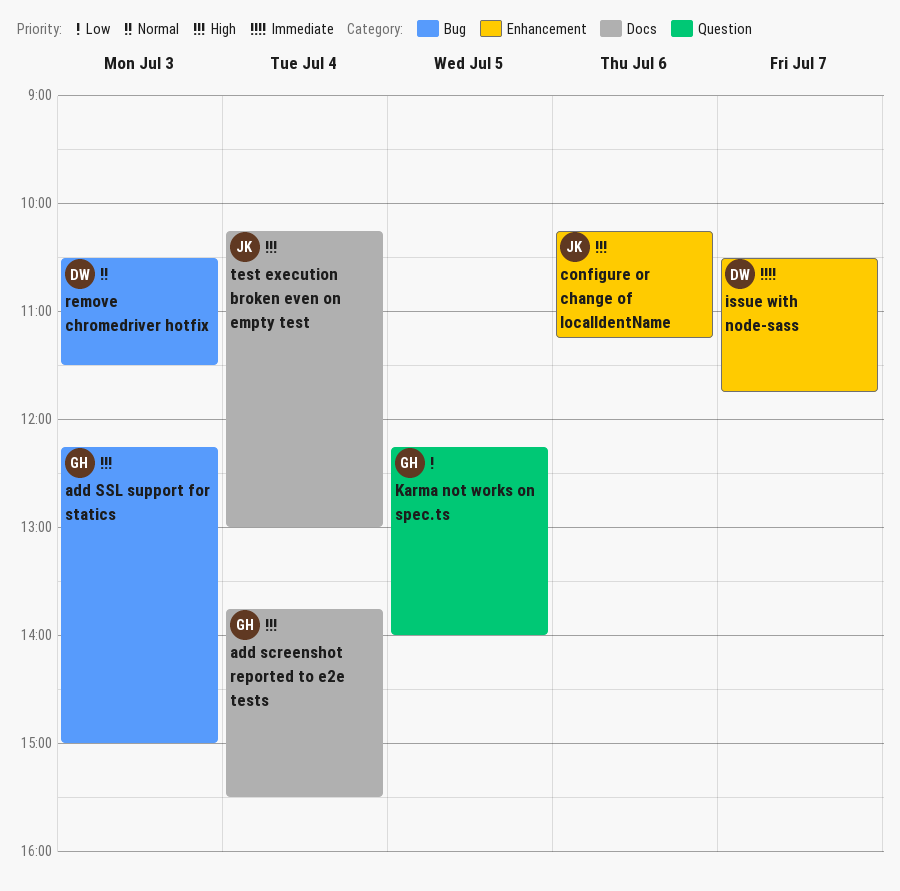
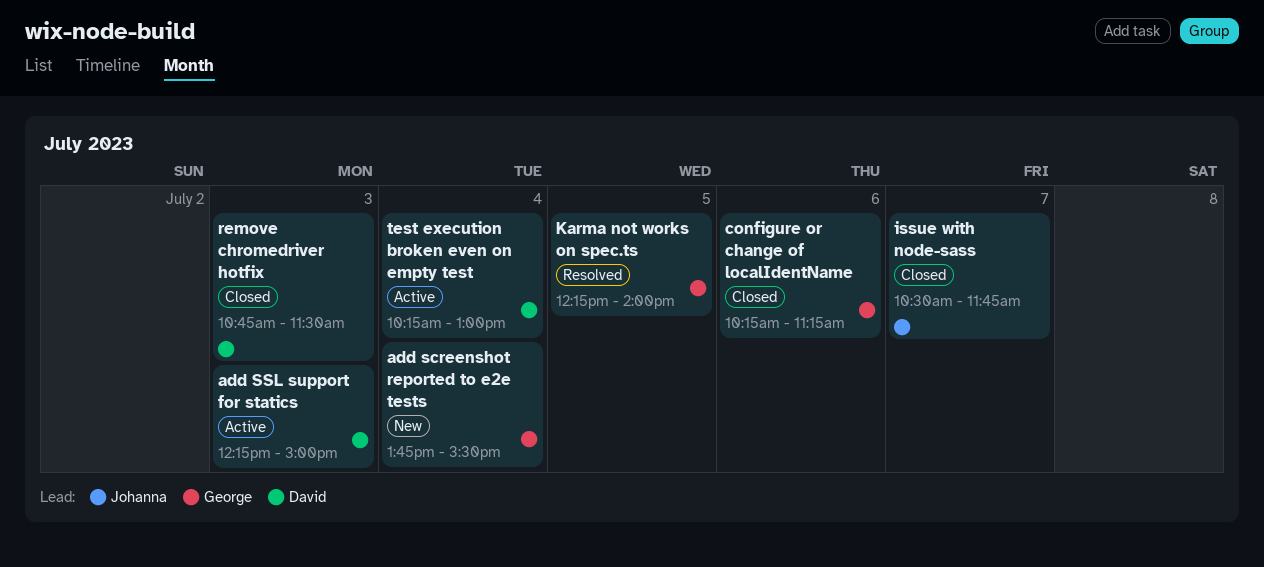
add SSL support for statics, owner: George -> David
configure or change of localIdentName, owner: Johanna -> George
issue with node-sass, owner: David -> Johanna
remove chromedriver hotfix, begins: 10:30 -> 10:45
test execution broken even on empty test, owner: Johanna -> David

